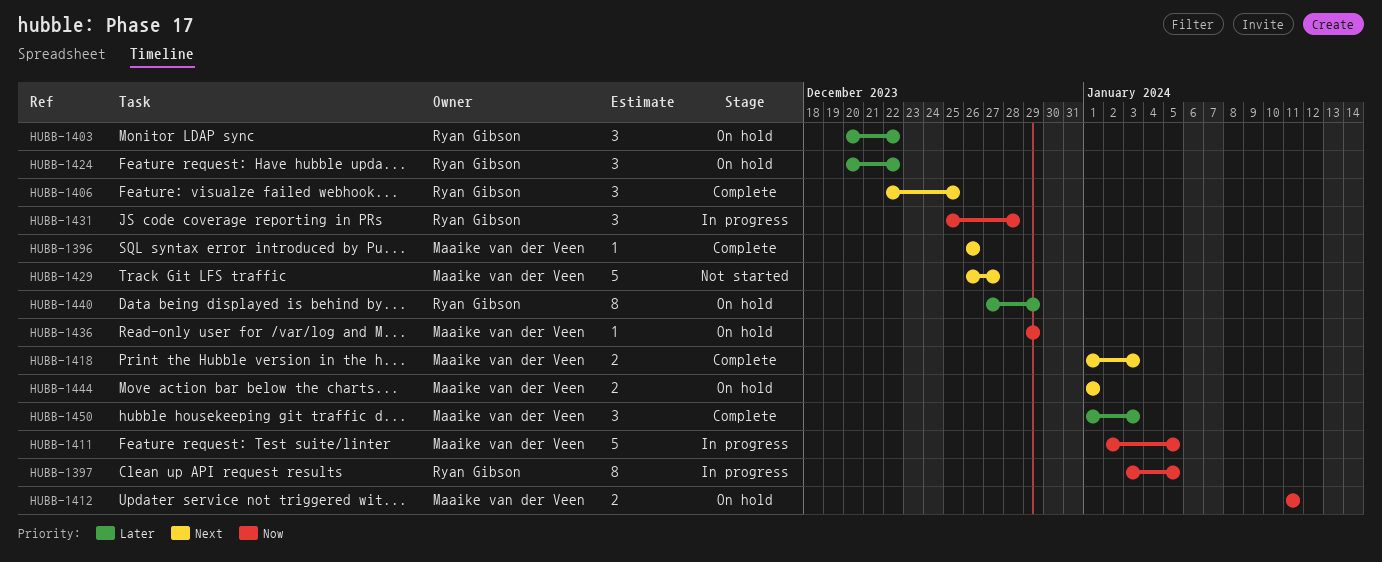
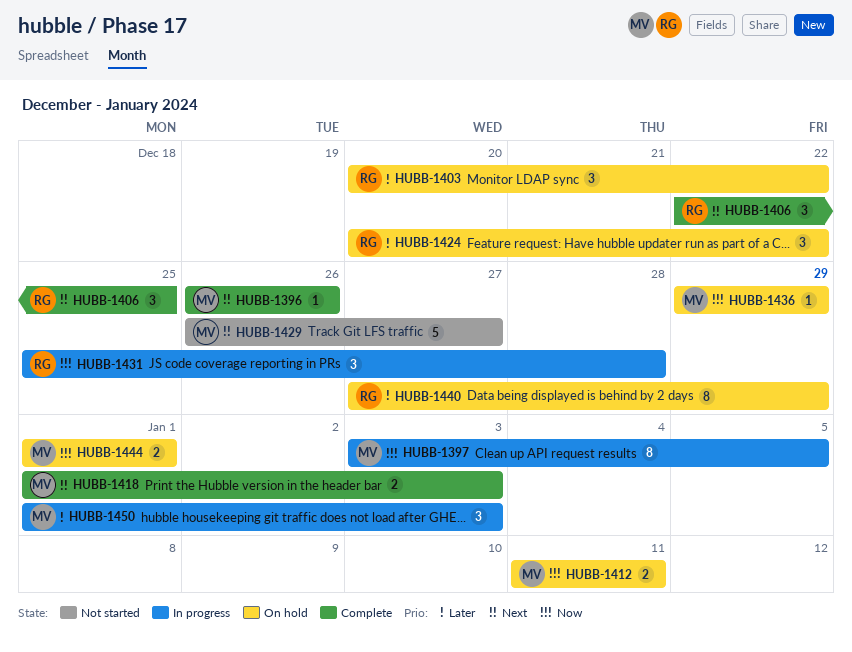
HUBB-1397, owner: Ryan Gibson -> Maaike van der Veen
HUBB-1411: present -> none
HUBB-1444, priority: Next -> Now
HUBB-1450, status: Complete -> In progress

